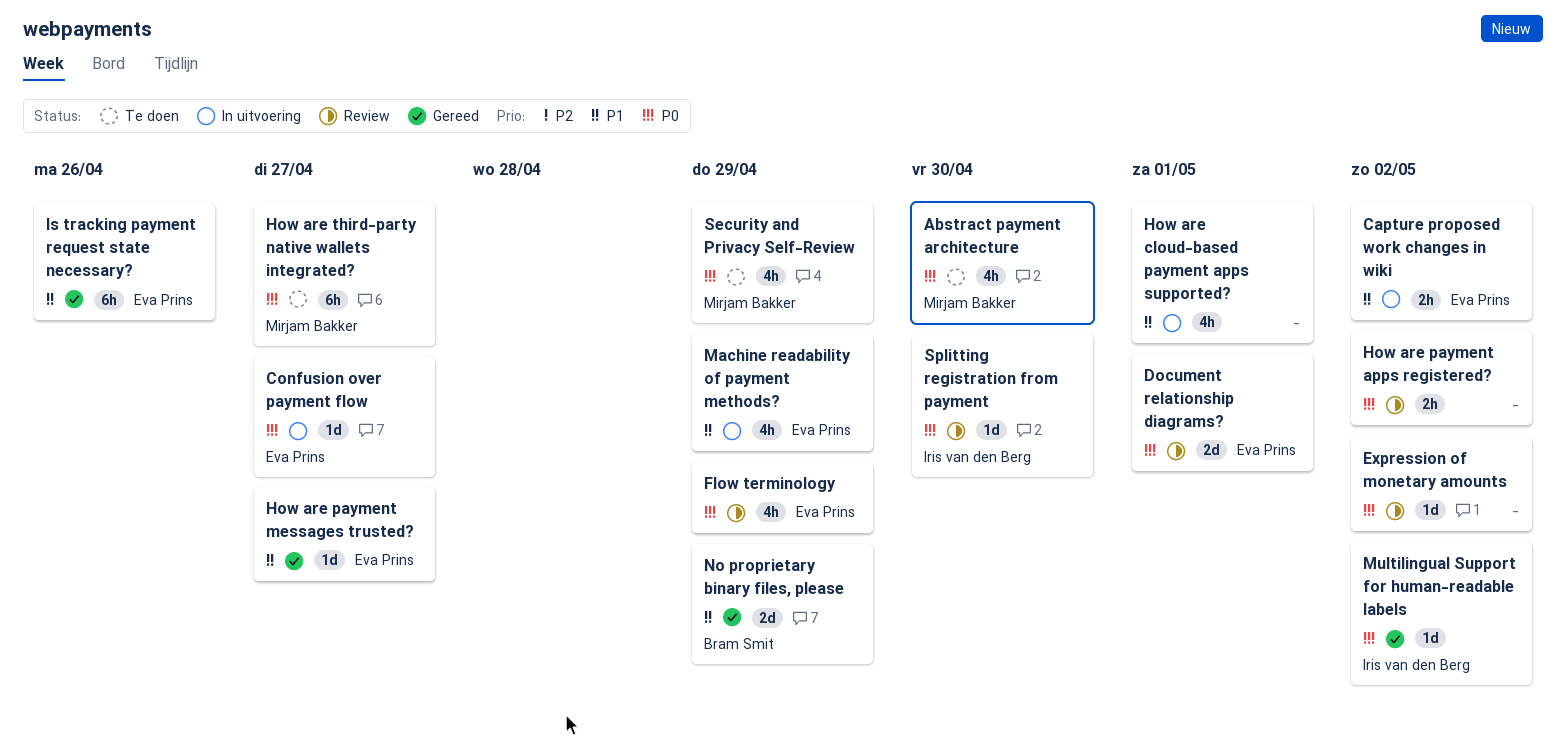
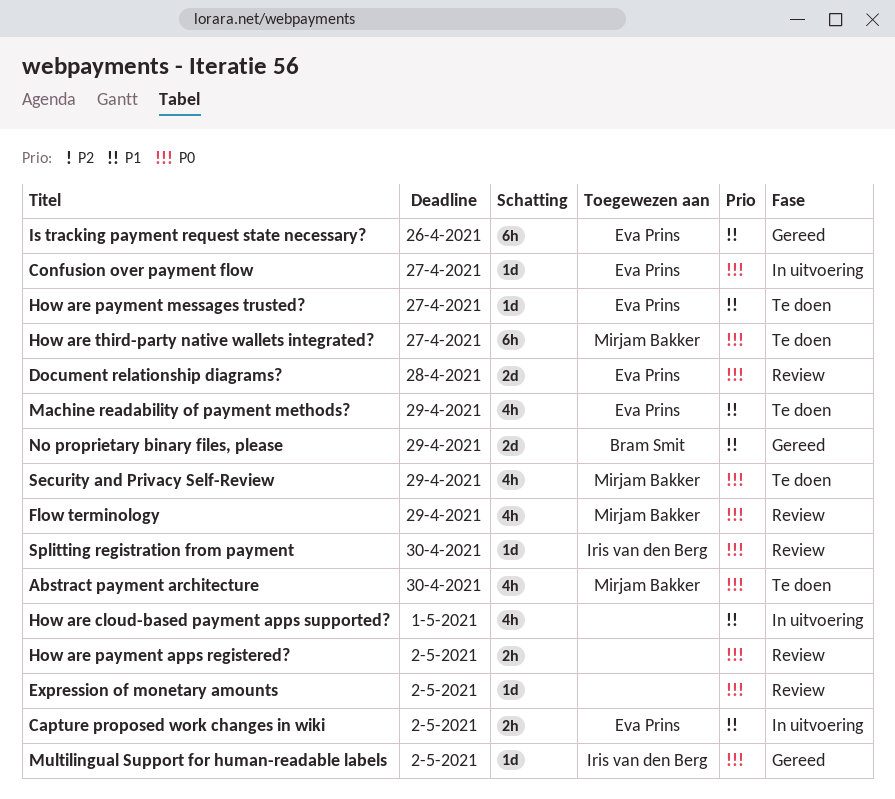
Document relationship diagrams?, due: May 1 -> Apr 28
Flow terminology, owner: Eva Prins -> Mirjam Bakker
How are payment messages trusted?, status: Gereed -> Te doen
Machine readability of payment methods?, status: In uitvoering -> Te doen

